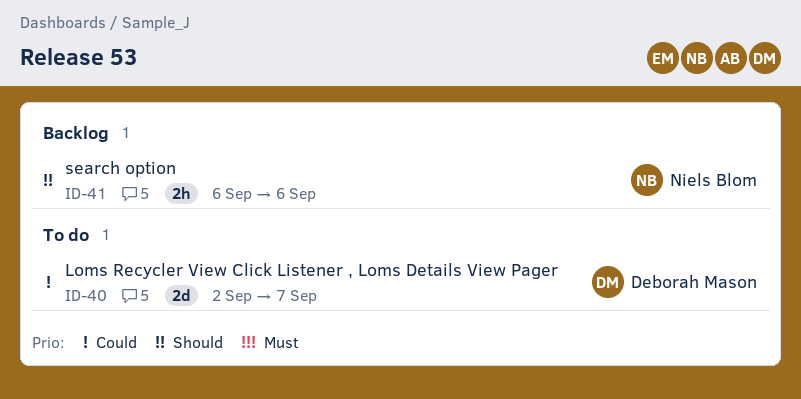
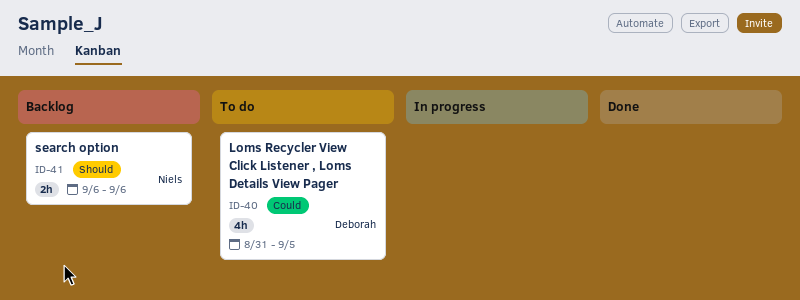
ID-40, estimate: 2d -> 4h
ID-40, start: Sep 2 -> Aug 31
ID-40, due: Sep 7 -> Sep 5

